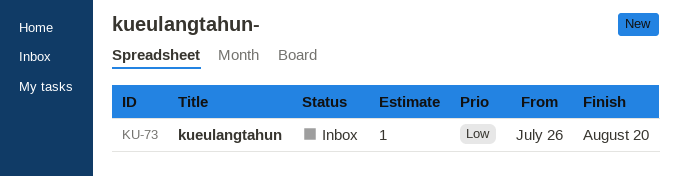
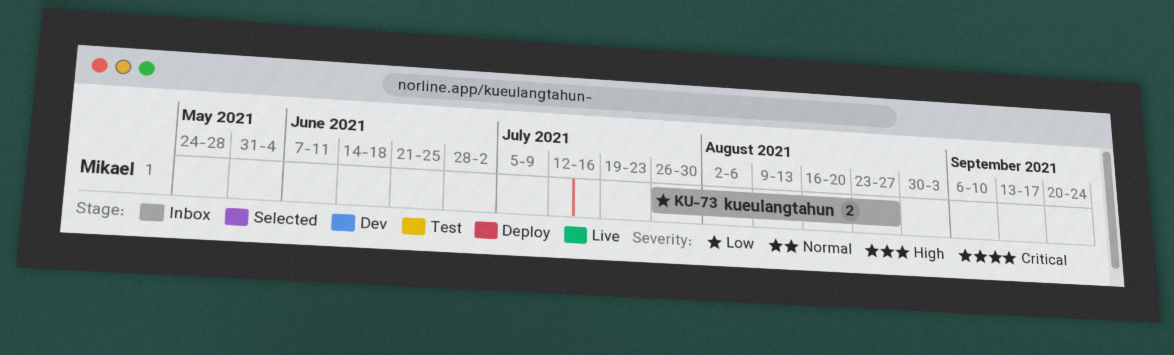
KU-73, estimate: 1 -> 2
KU-73, due: Aug 20 -> Aug 27

